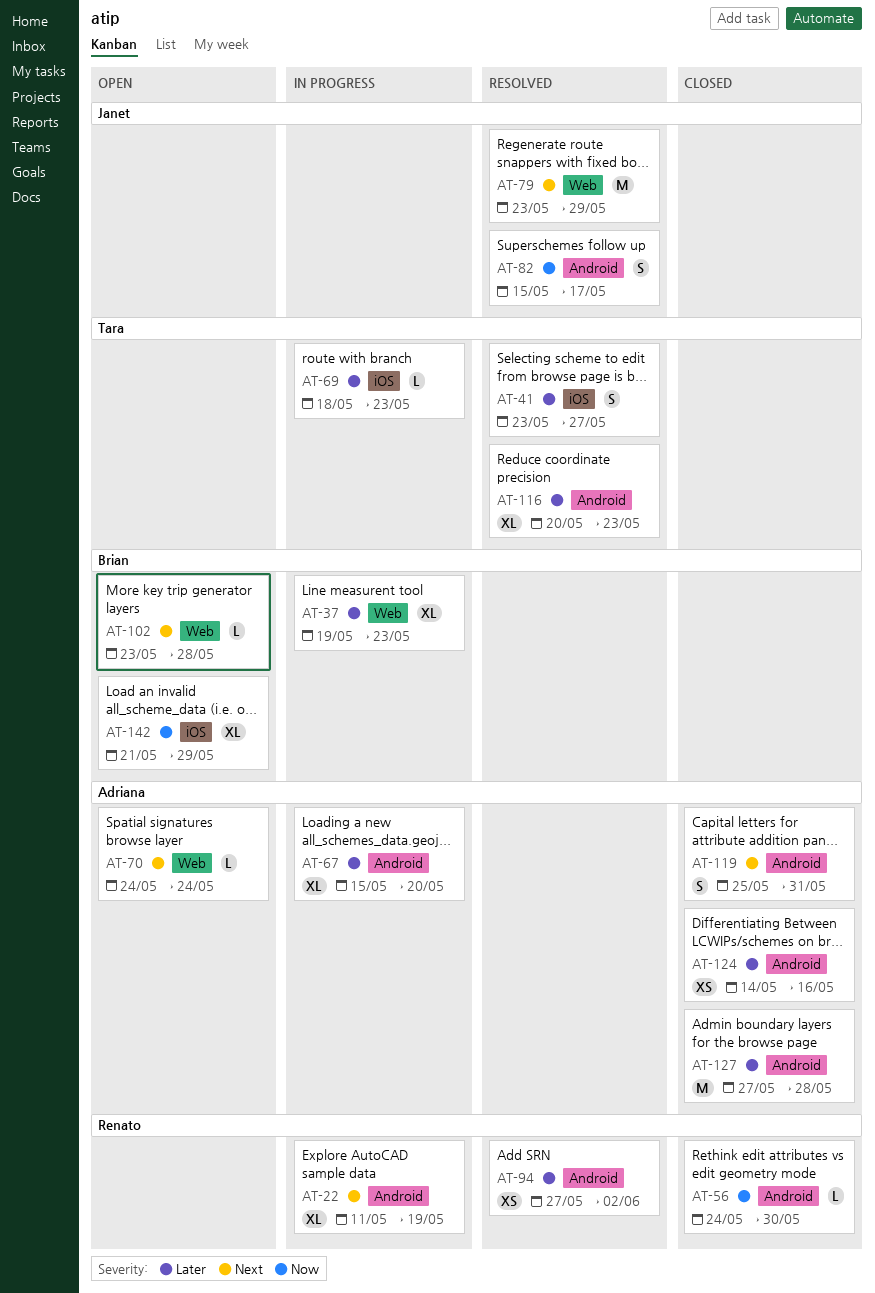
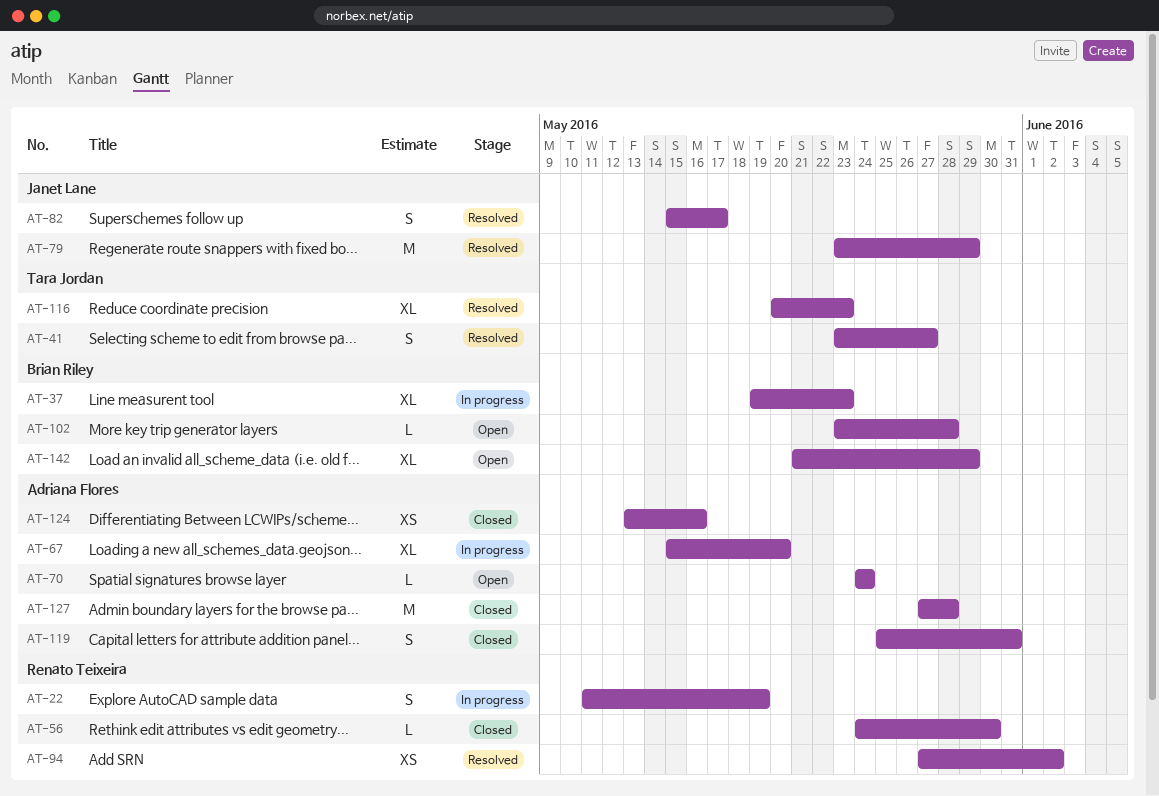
AT-22, estimate: XL -> S
AT-69: present -> none
AT-124, start: May 14 -> May 13

